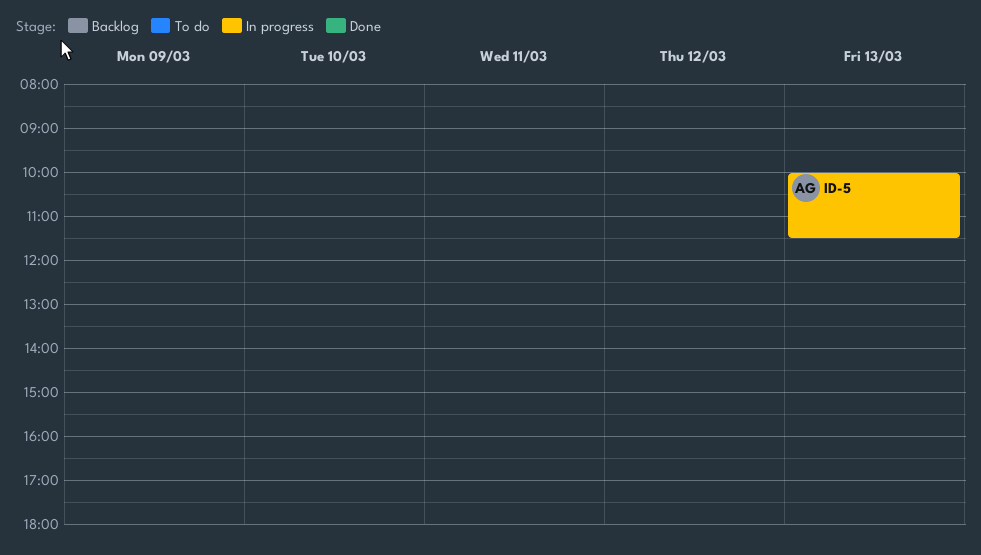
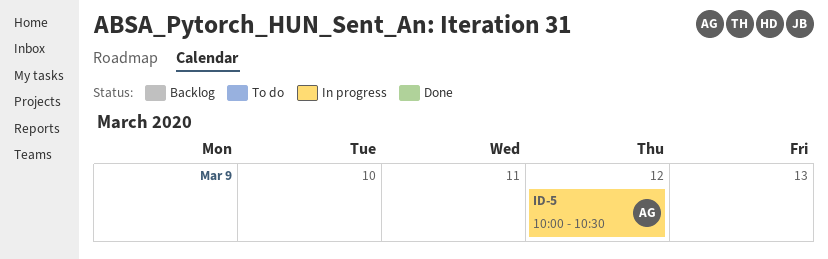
ID-5, day: Mar 13 -> Mar 12
ID-5, ends: 11:30 -> 10:30

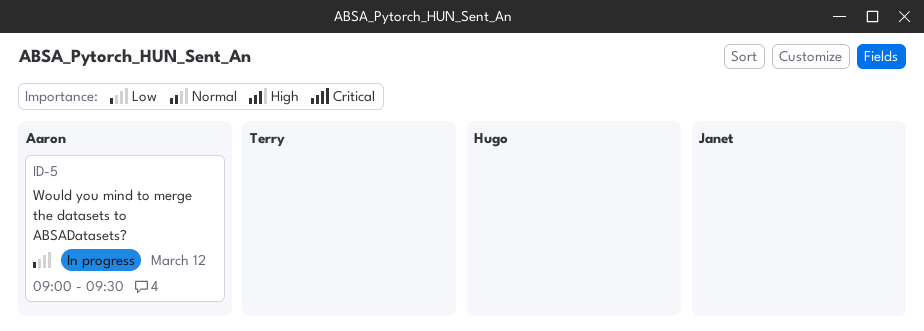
ID-5, begins: 10:00 -> 09:00
ID-5, ends: 10:30 -> 09:30

